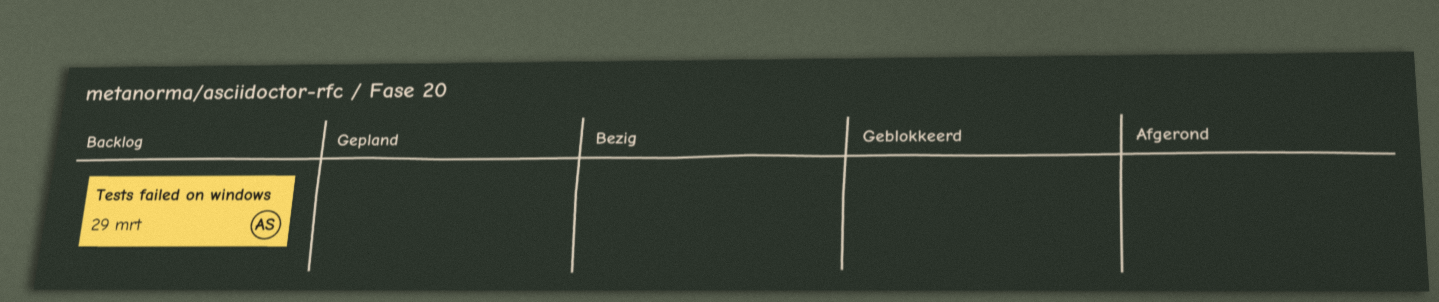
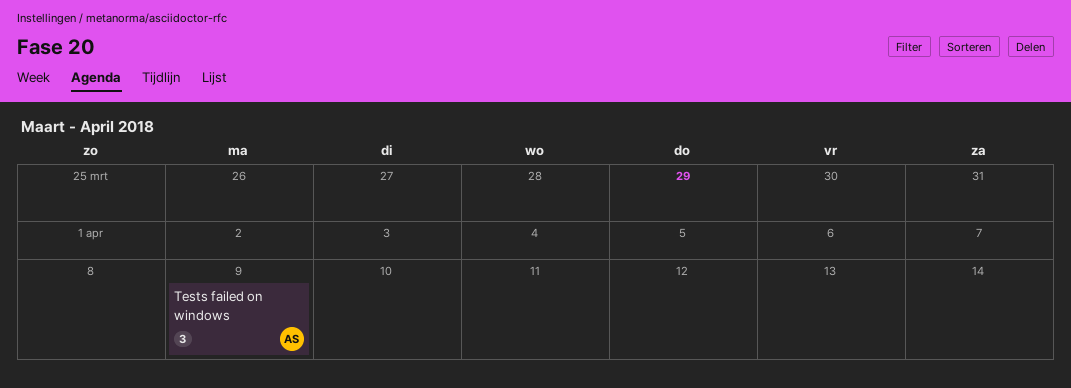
Tests failed on windows, due: Mar 29 -> Apr 9

